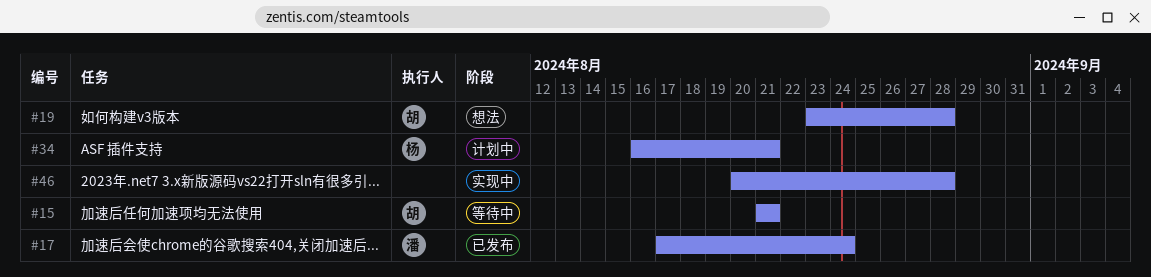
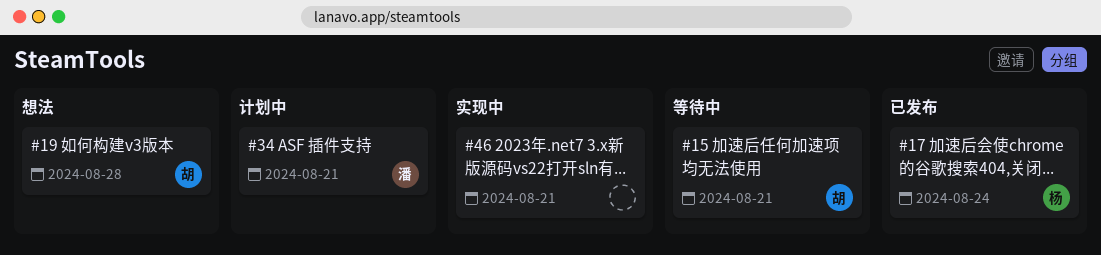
#17, owner: 潘 -> 杨
#34, owner: 杨 -> 潘
#46, due: Aug 28 -> Aug 21

